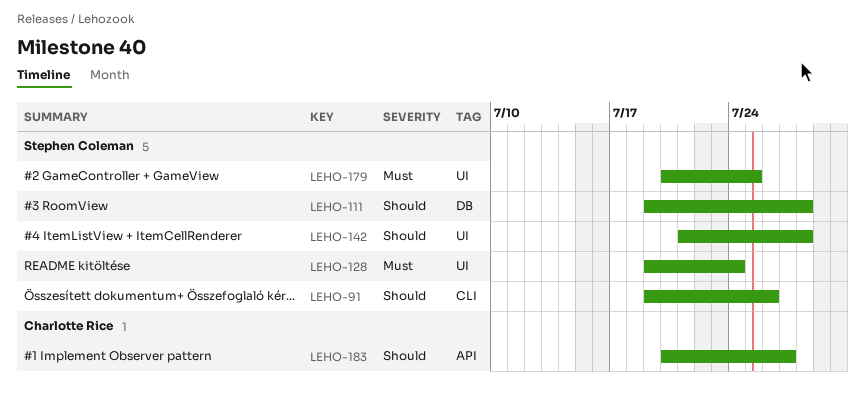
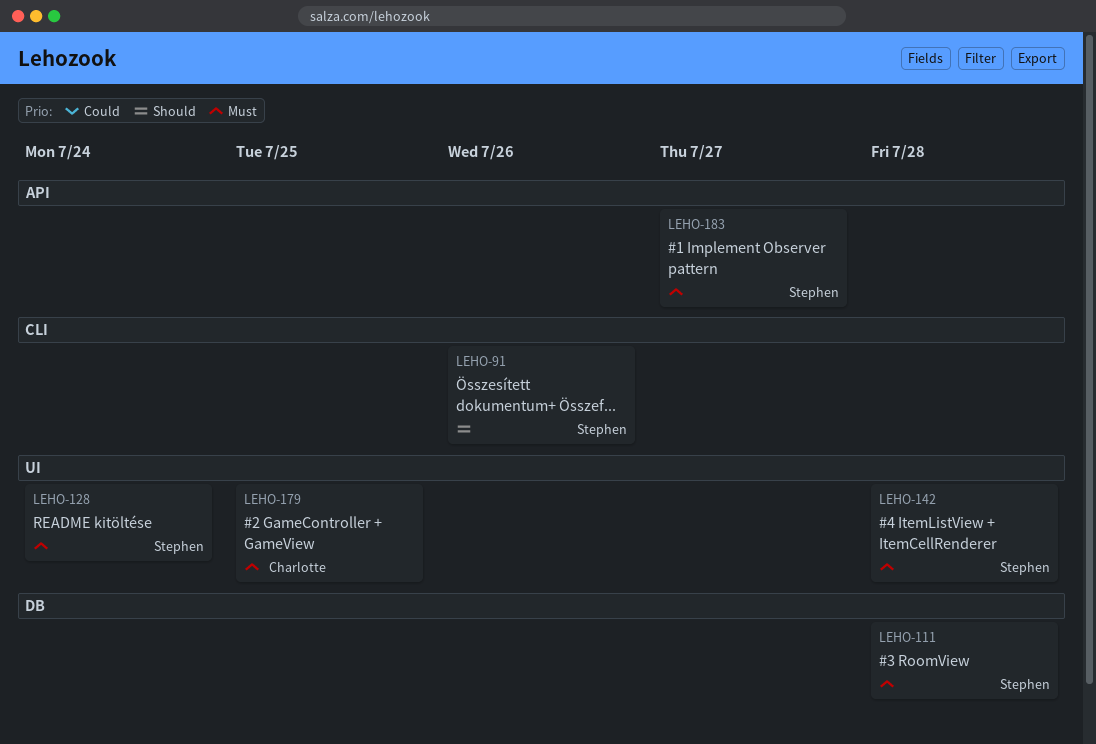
LEHO-111, priority: Should -> Must
LEHO-142, priority: Should -> Must
LEHO-179, owner: Stephen Coleman -> Charlotte Rice
LEHO-183, owner: Charlotte Rice -> Stephen Coleman
LEHO-183, priority: Should -> Must

